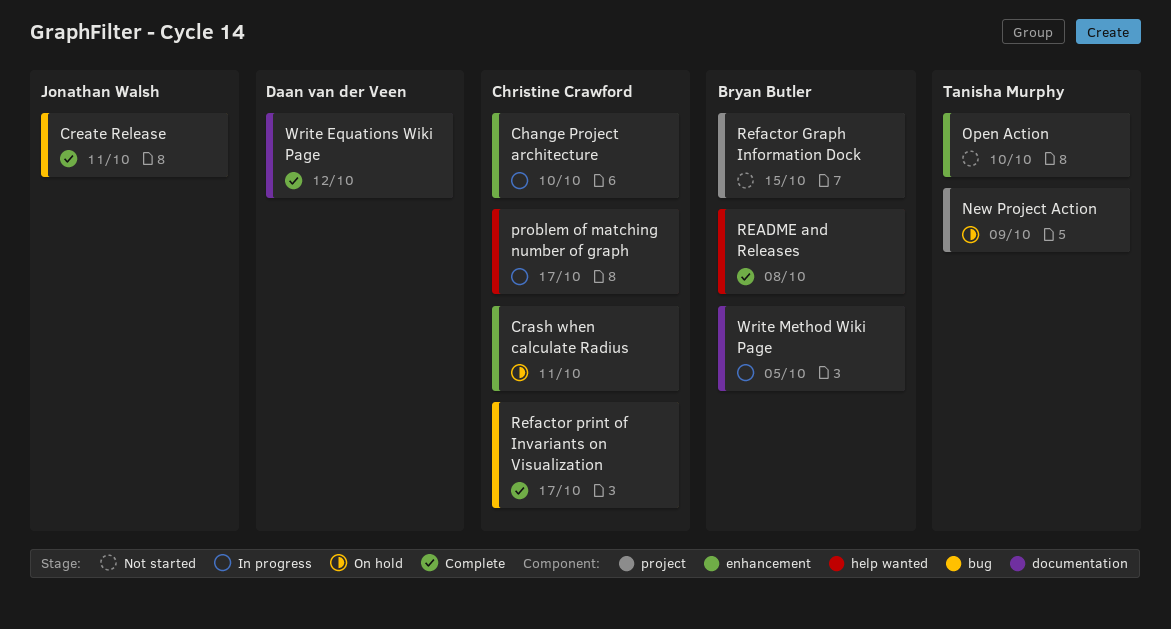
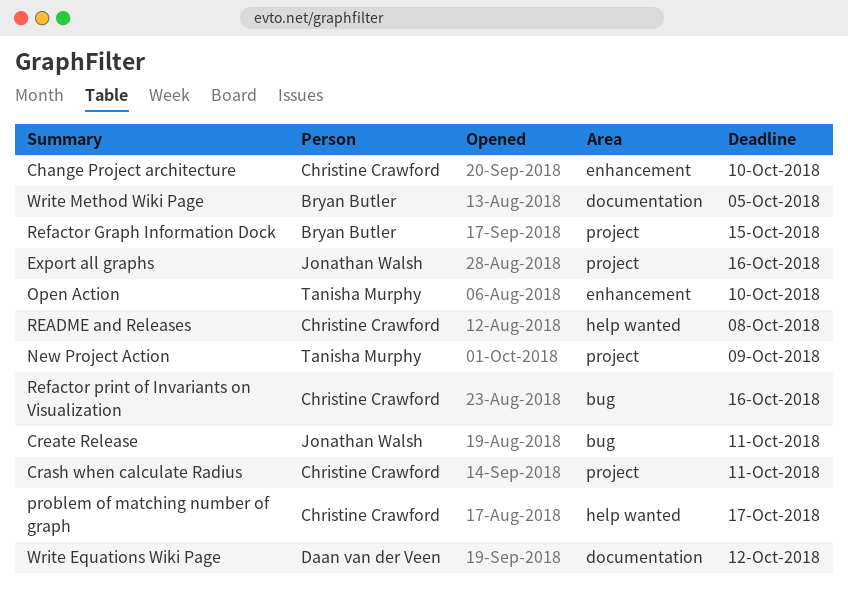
Crash when calculate Radius, label: enhancement -> project
Export all graphs: none -> present
README and Releases, owner: Bryan Butler -> Christine Crawford
Refactor print of Invariants on Visualization, due: Oct 17 -> Oct 16

